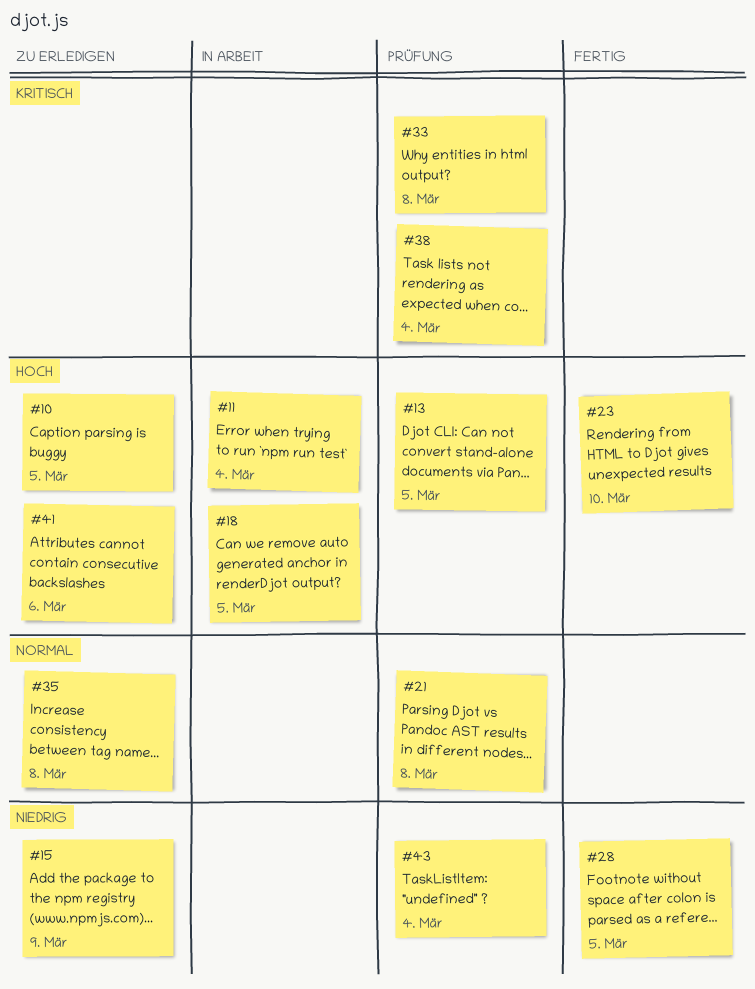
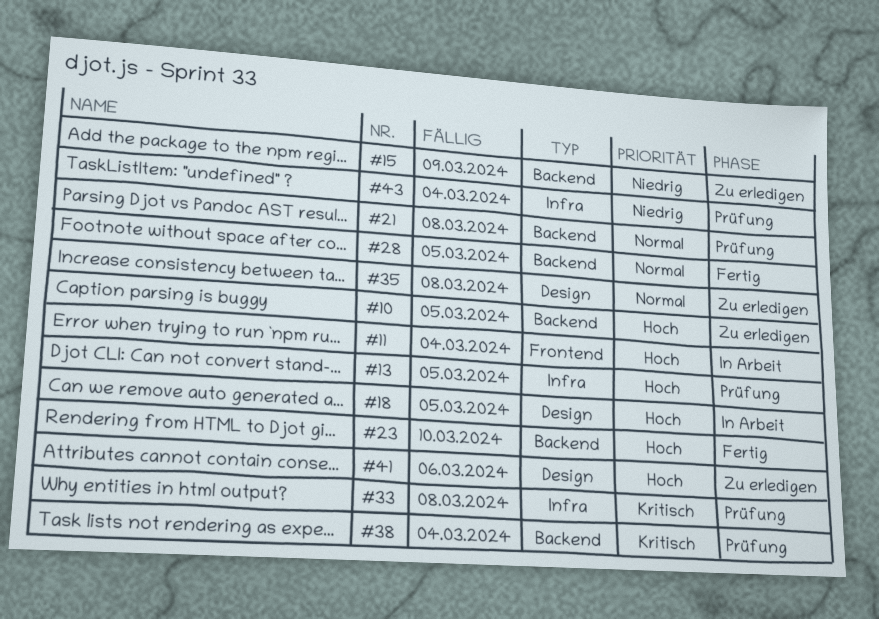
#28, priority: Niedrig -> Normal

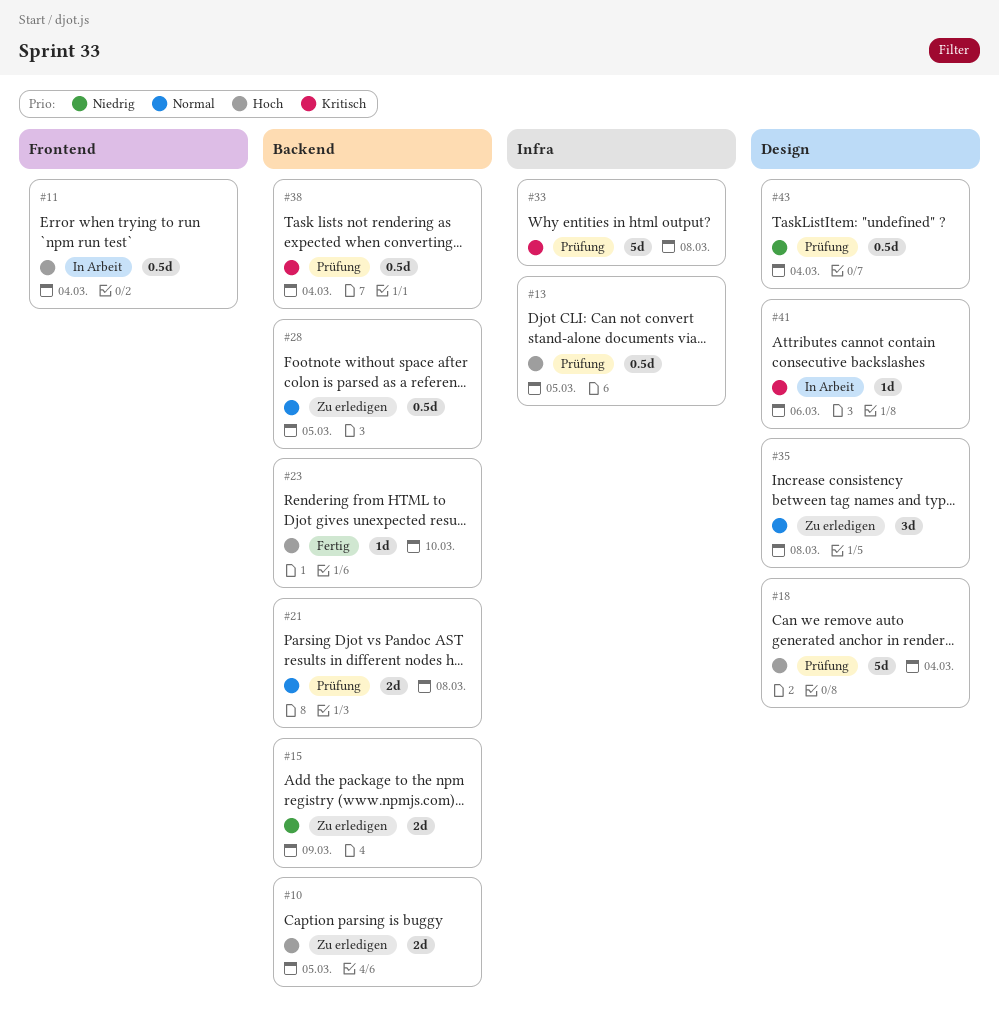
#18, status: In Arbeit -> Prüfung
#18, due: Mar 5 -> Mar 4
#28, status: Fertig -> Zu erledigen
#41, status: Zu erledigen -> In Arbeit
#41, priority: Hoch -> Kritisch
#43, label: Infra -> Design

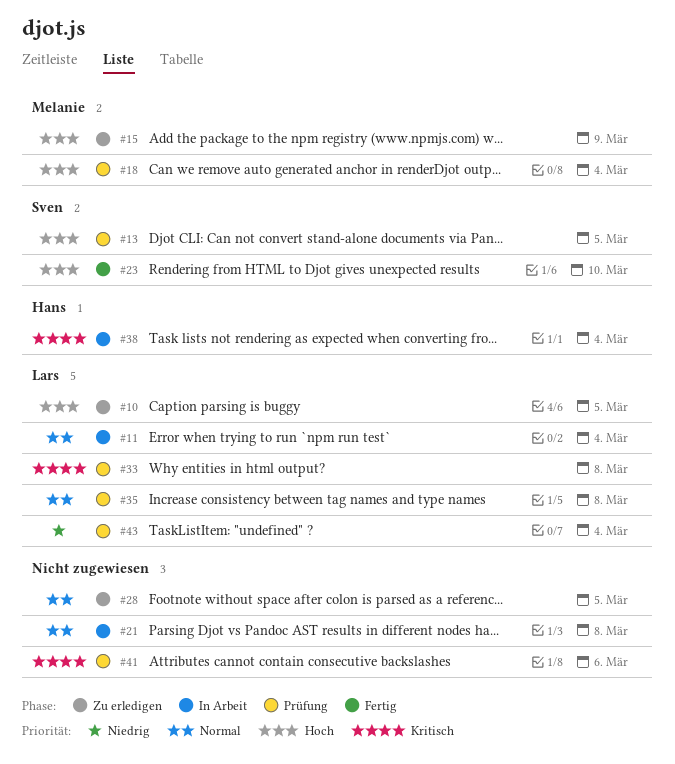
#11, priority: Hoch -> Normal
#15, priority: Niedrig -> Hoch
#21, status: Prüfung -> In Arbeit
#35, status: Zu erledigen -> Prüfung
#38, status: Prüfung -> In Arbeit
#41, status: In Arbeit -> Prüfung

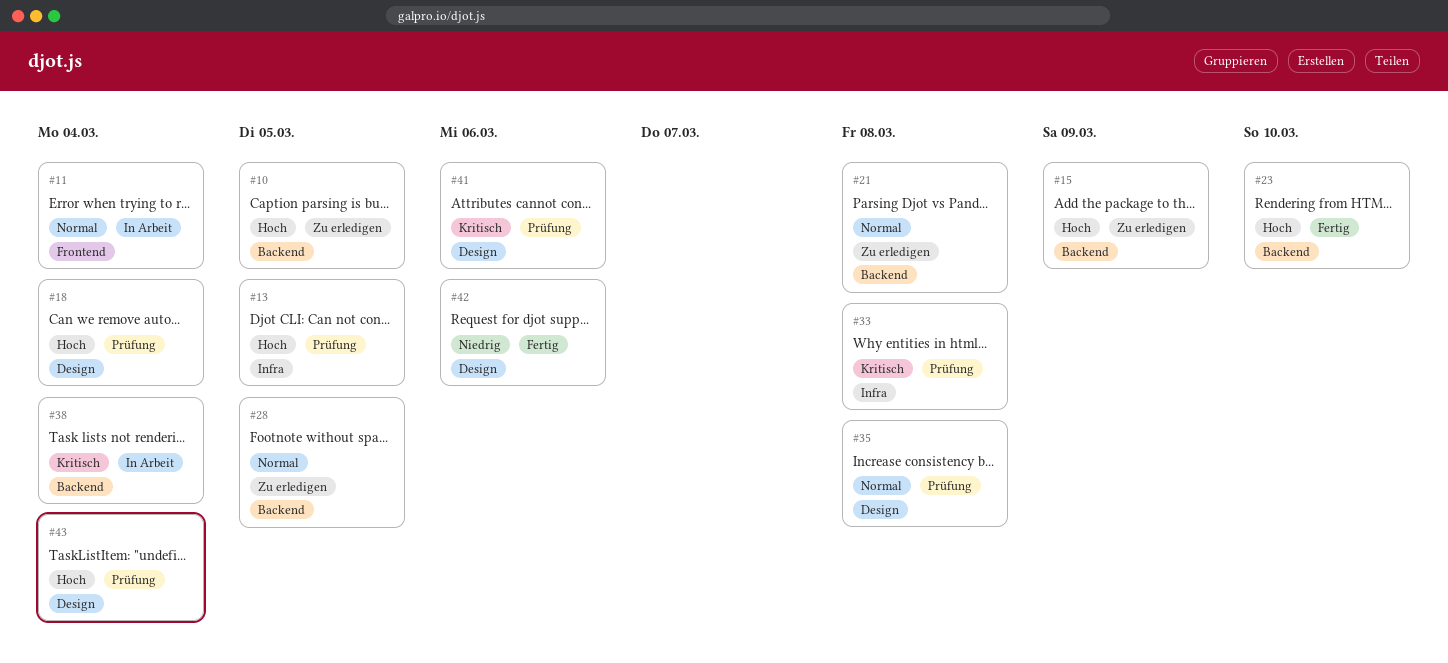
#21, status: In Arbeit -> Zu erledigen
#42: none -> present
#43, priority: Niedrig -> Hoch

